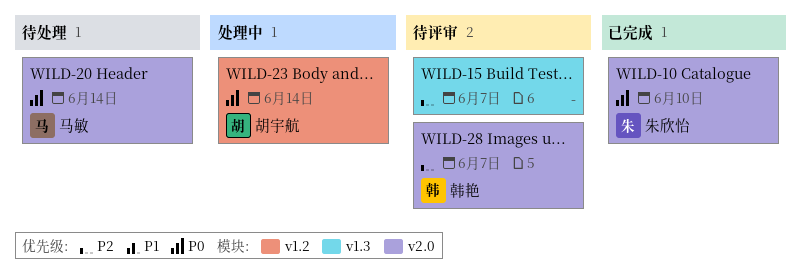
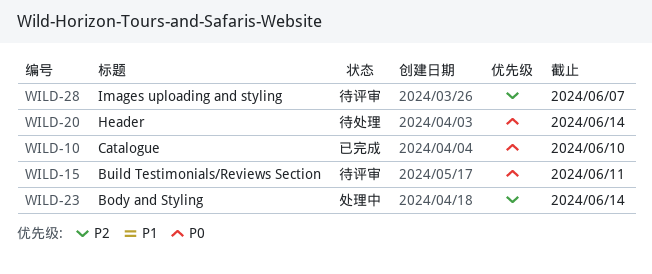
WILD-15, priority: P2 -> P0
WILD-15, due: Jun 7 -> Jun 11
WILD-23, priority: P0 -> P2

